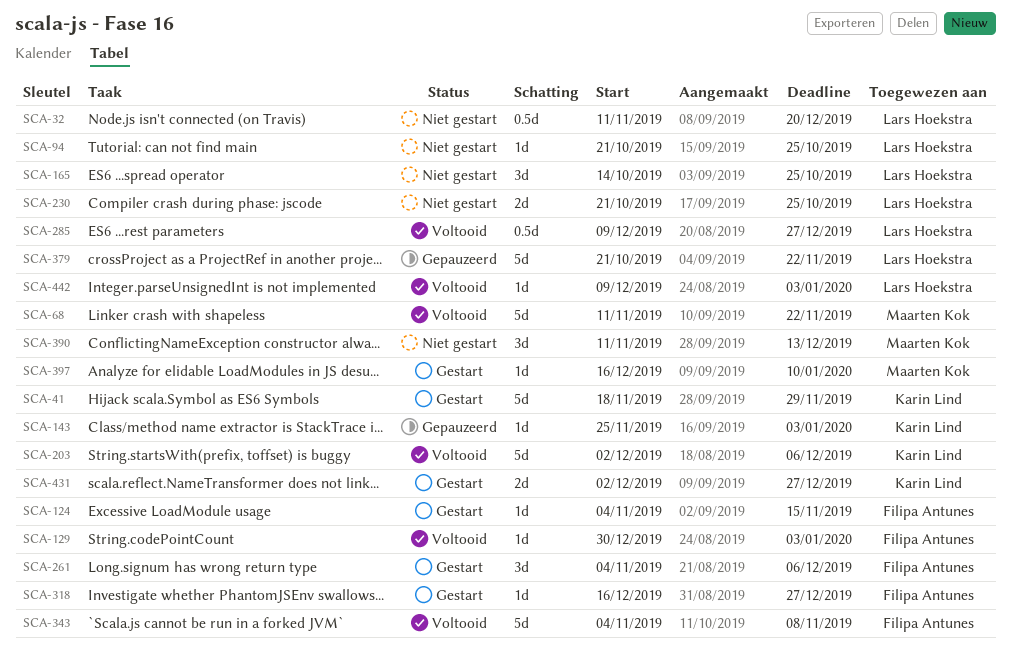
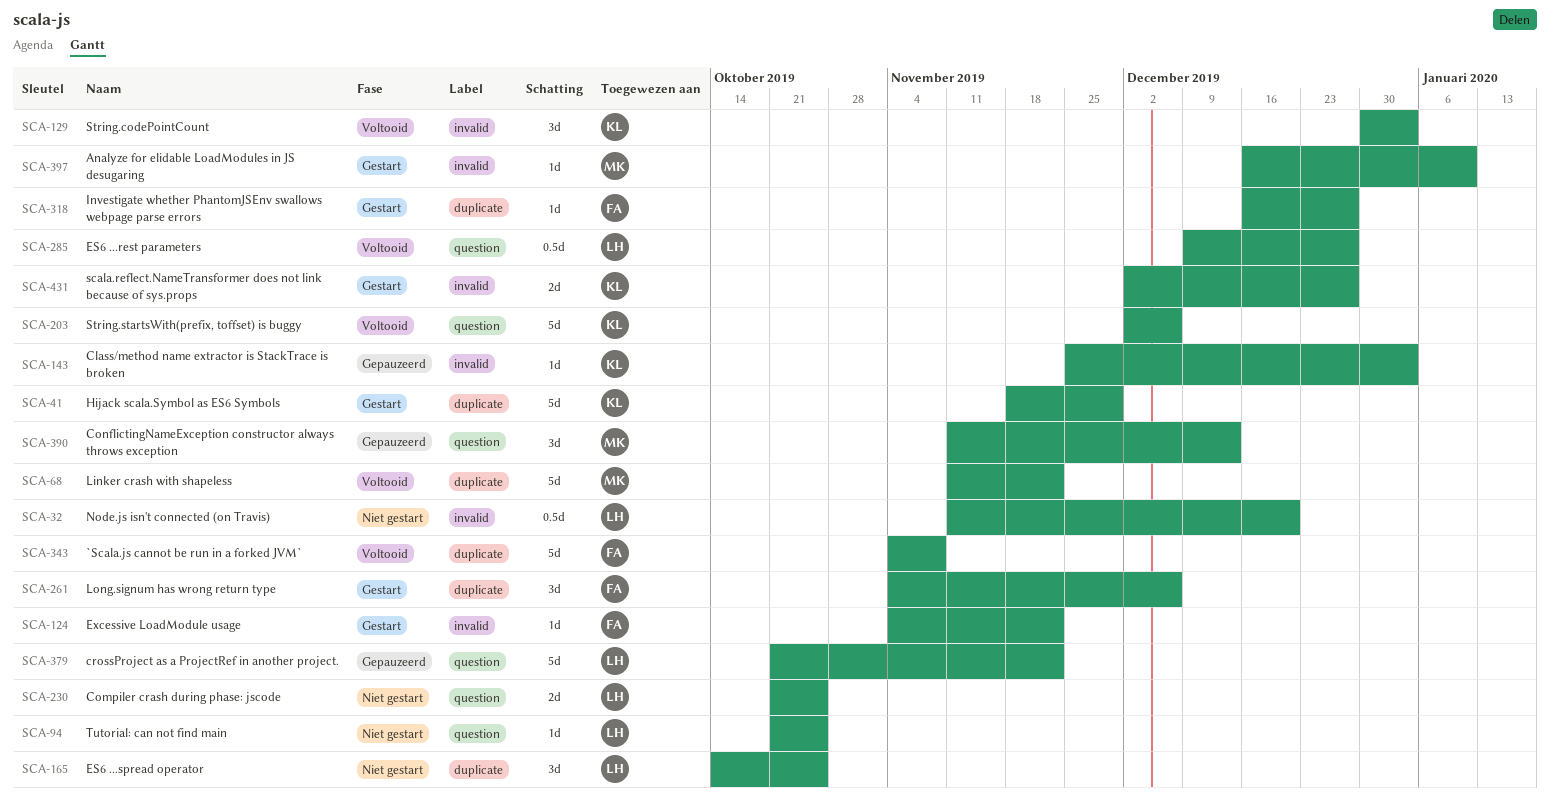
SCA-124, due: Nov 15 -> Nov 22
SCA-129, owner: Filipa Antunes -> Karin Lind
SCA-129, estimate: 1d -> 3d
SCA-390, status: Niet gestart -> Gepauzeerd
SCA-442: present -> none

